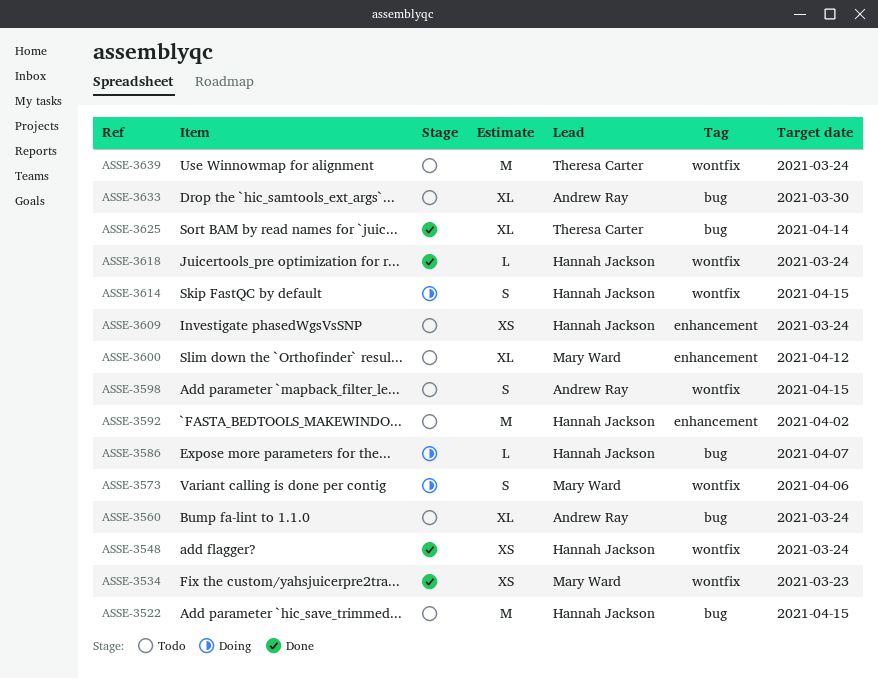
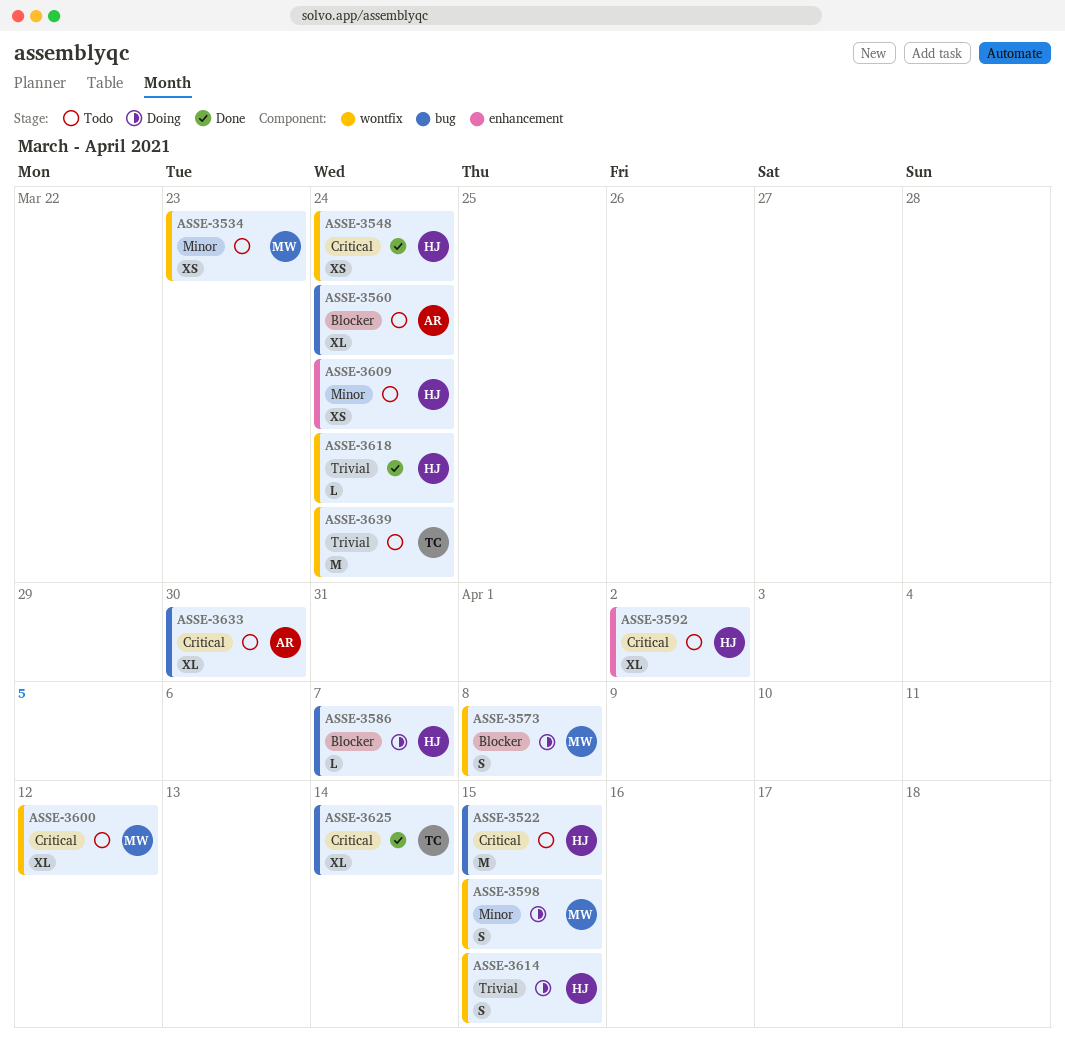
ASSE-3534, status: Done -> Todo
ASSE-3573, due: Apr 6 -> Apr 8
ASSE-3592, estimate: M -> XL
ASSE-3598, status: Todo -> Doing
ASSE-3598, owner: Andrew Ray -> Mary Ward
ASSE-3600, label: enhancement -> wontfix

